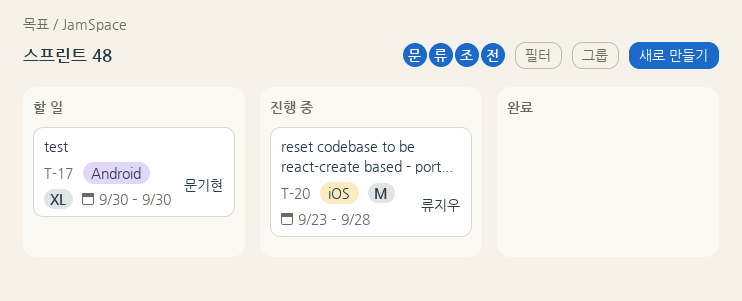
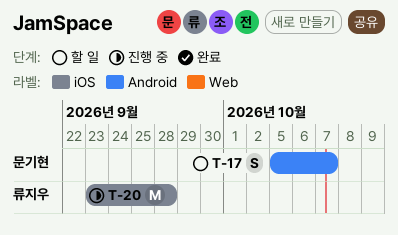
T-17, estimate: XL -> S
T-17, start: Sep 30 -> Oct 5
T-17, due: Sep 30 -> Oct 7

